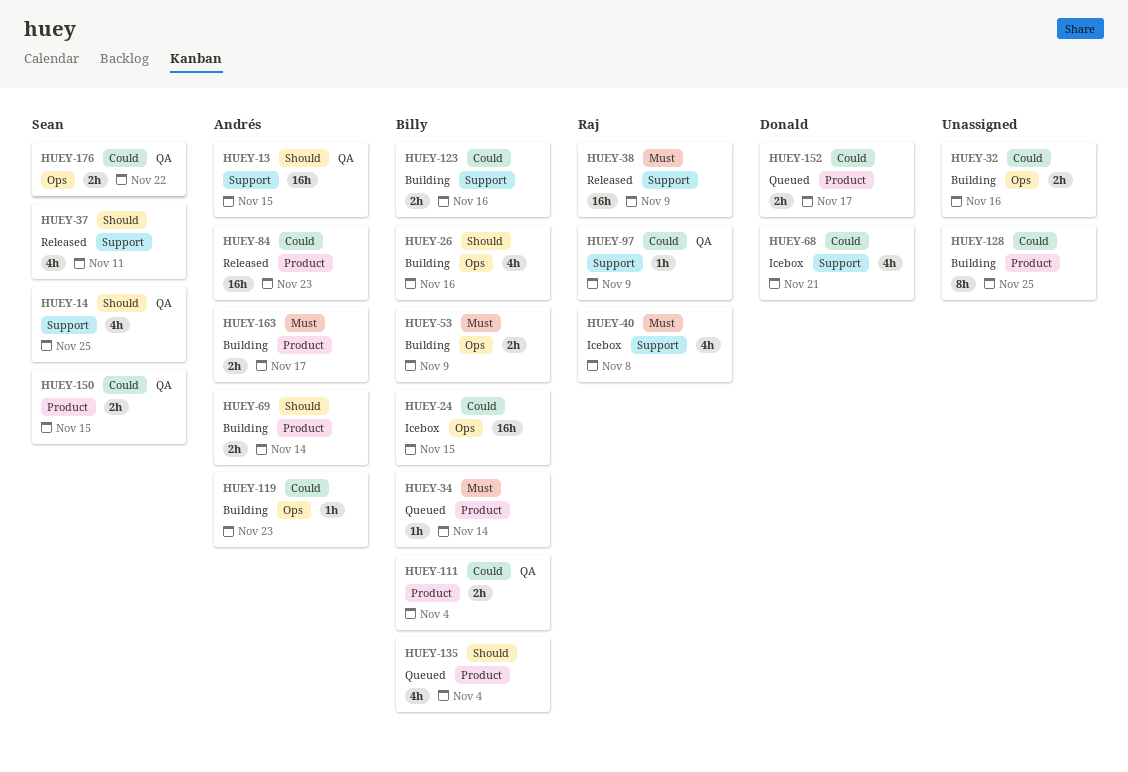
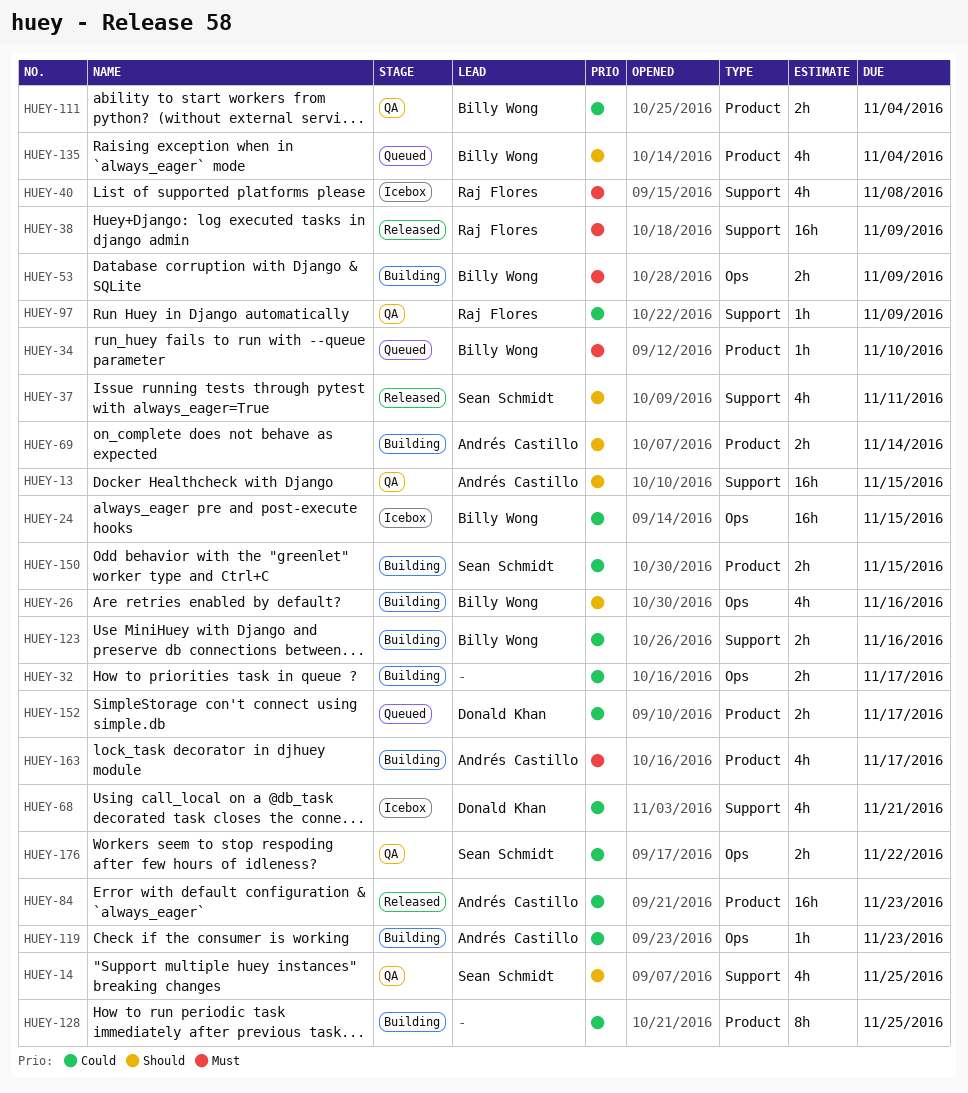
HUEY-32, due: Nov 16 -> Nov 17
HUEY-34, due: Nov 14 -> Nov 10
HUEY-150, status: QA -> Building
HUEY-163, estimate: 2h -> 4h

